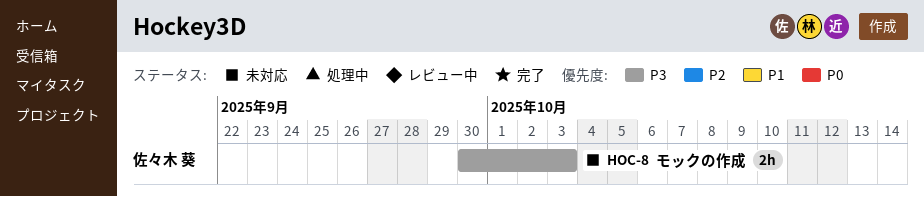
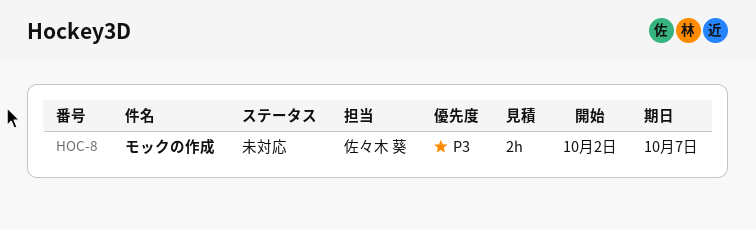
HOC-8, start: Sep 30 -> Oct 2
HOC-8, due: Oct 3 -> Oct 7

